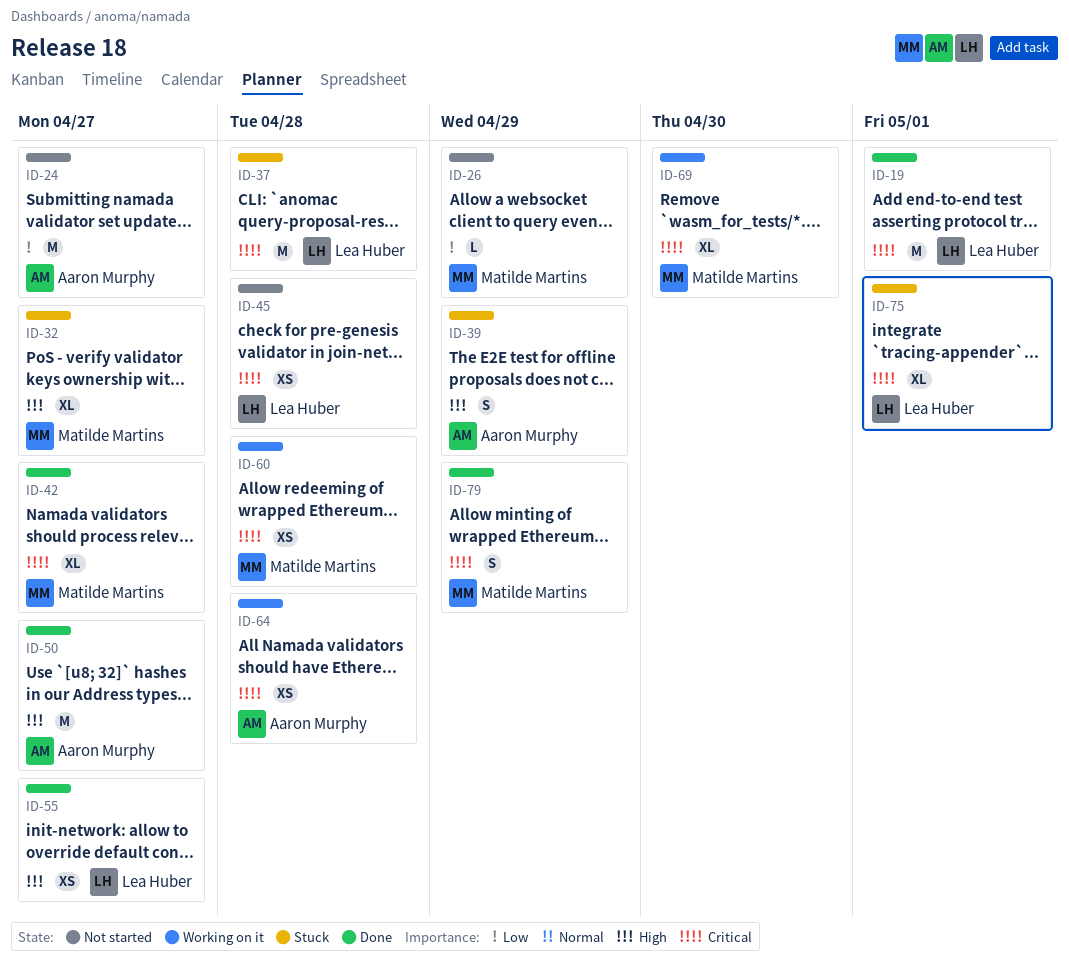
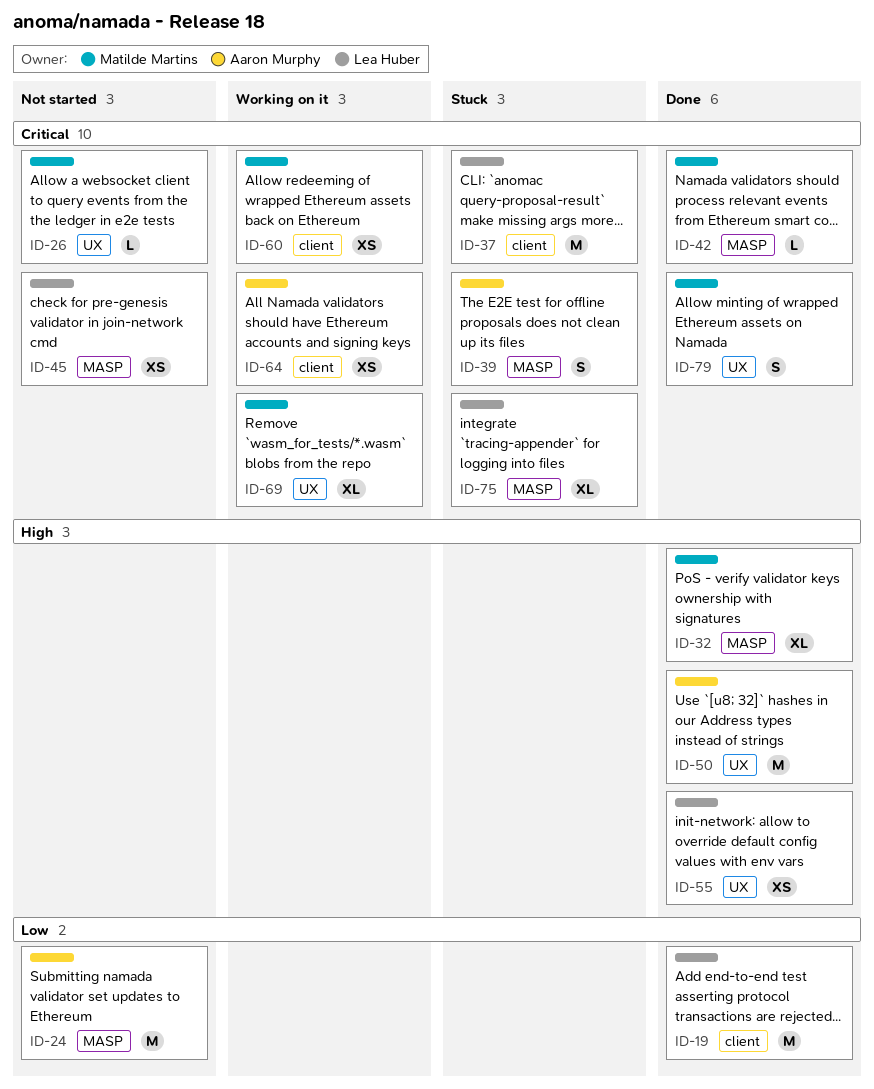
ID-19, priority: Critical -> Low
ID-26, priority: Low -> Critical
ID-32, status: Stuck -> Done
ID-39, priority: High -> Critical
ID-42, estimate: XL -> L

